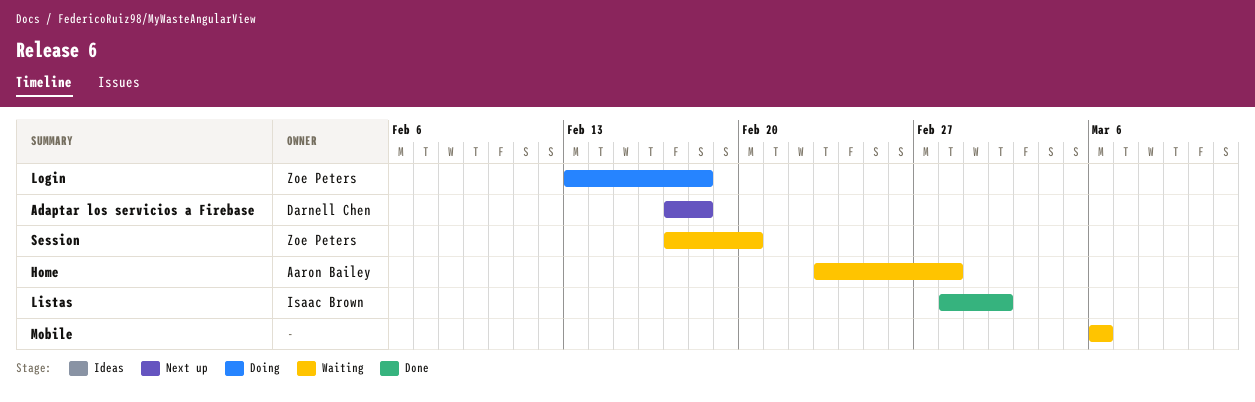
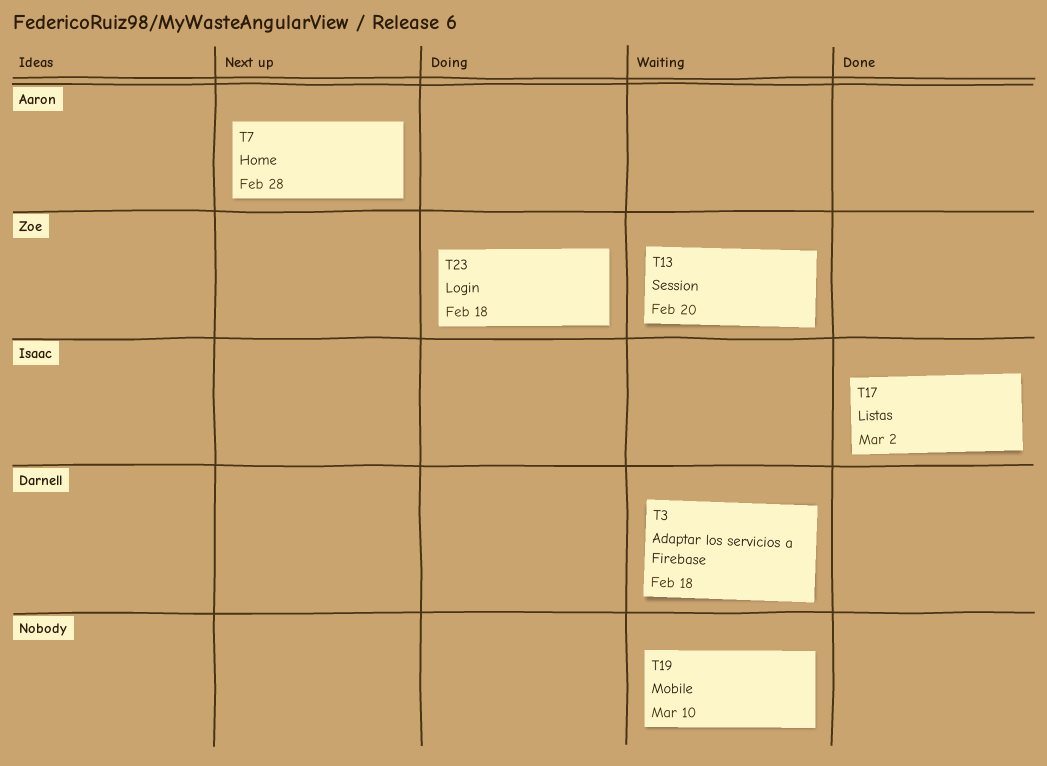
Adaptar los servicios a Firebase, status: Next up -> Waiting
Home, status: Waiting -> Next up
Mobile, due: Mar 6 -> Mar 10

